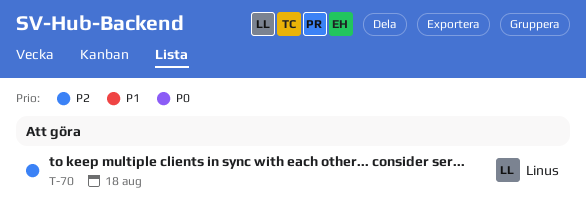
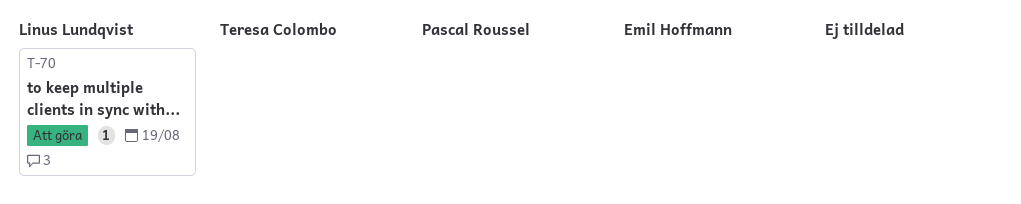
T-70, due: Aug 18 -> Aug 19

